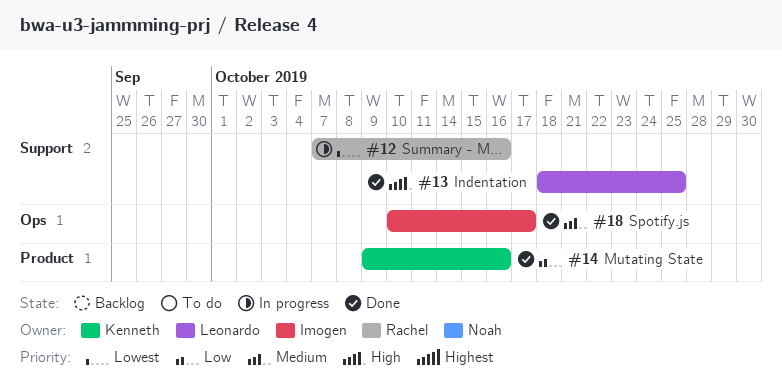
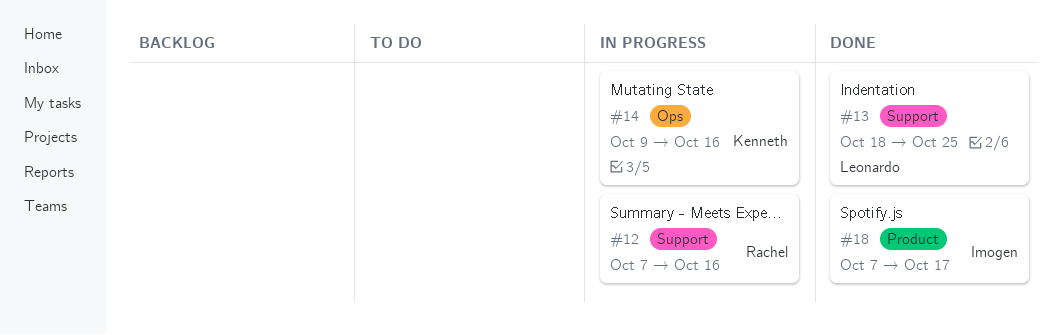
#14, status: Done -> In progress
#14, label: Product -> Ops
#18, label: Ops -> Product
#18, start: Oct 10 -> Oct 7

